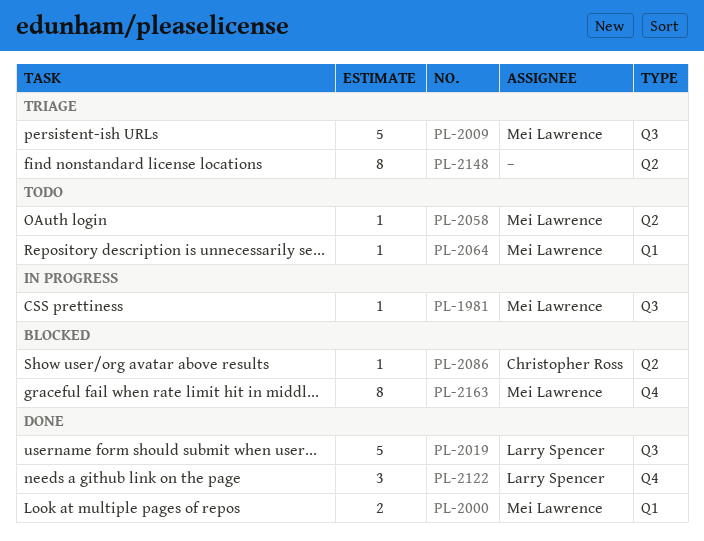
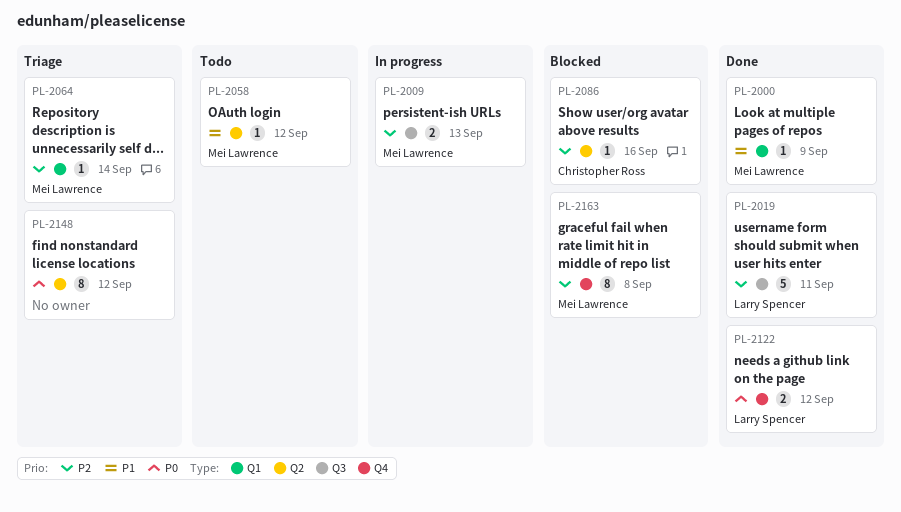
PL-1981: present -> none
PL-2000, estimate: 2 -> 1
PL-2009, status: Triage -> In progress
PL-2009, estimate: 5 -> 2
PL-2064, status: Todo -> Triage
PL-2122, estimate: 3 -> 2

